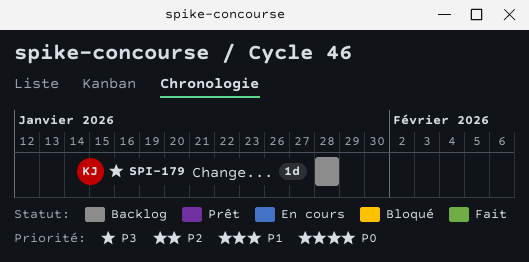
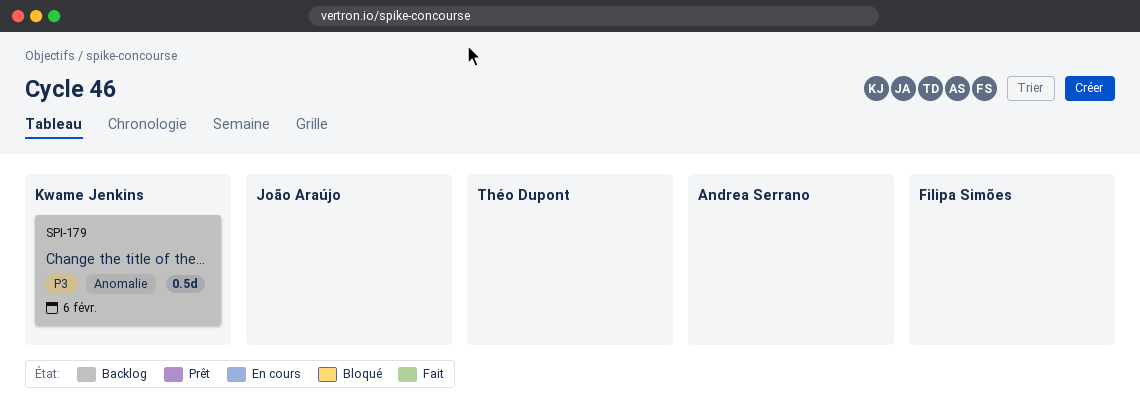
SPI-179, estimate: 1d -> 0.5d
SPI-179, due: Jan 28 -> Feb 6

